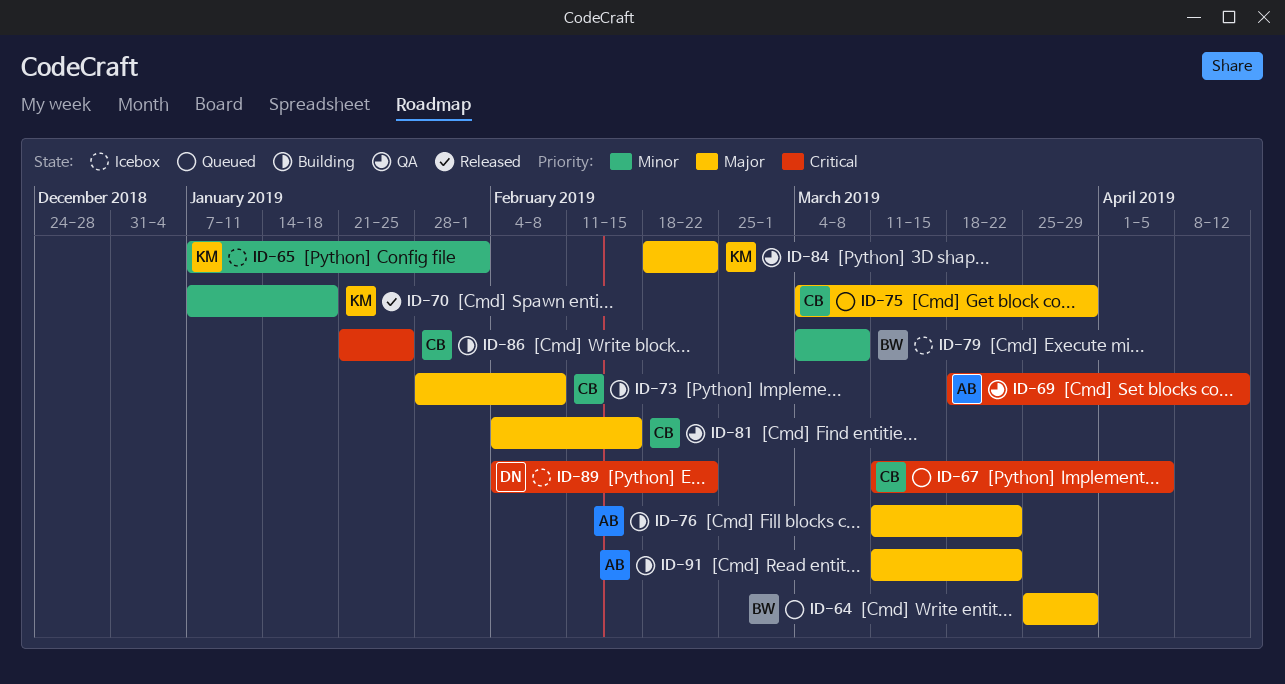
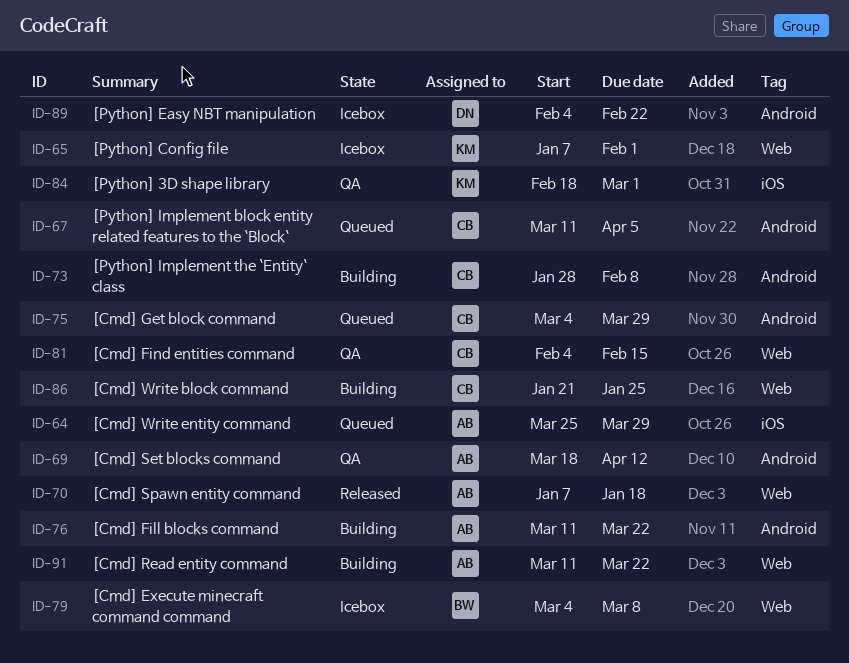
ID-64, owner: BW -> AB
ID-70, owner: KM -> AB
ID-84, due: Feb 22 -> Mar 1

